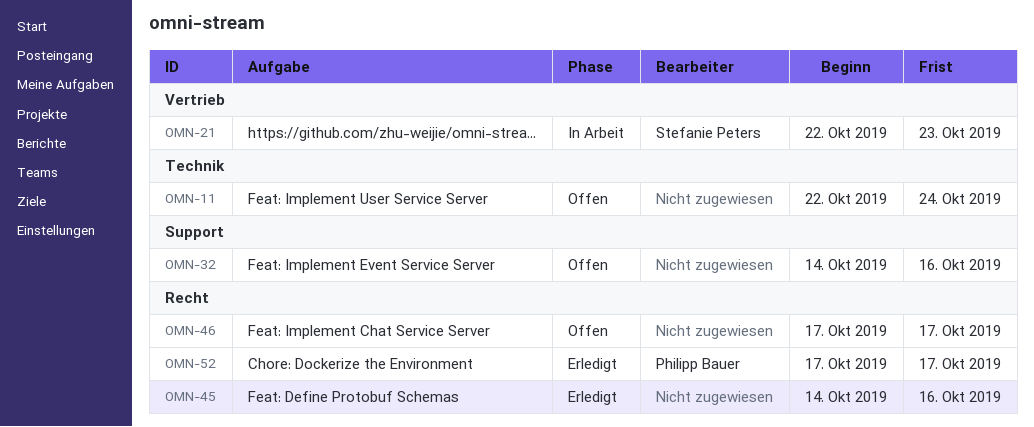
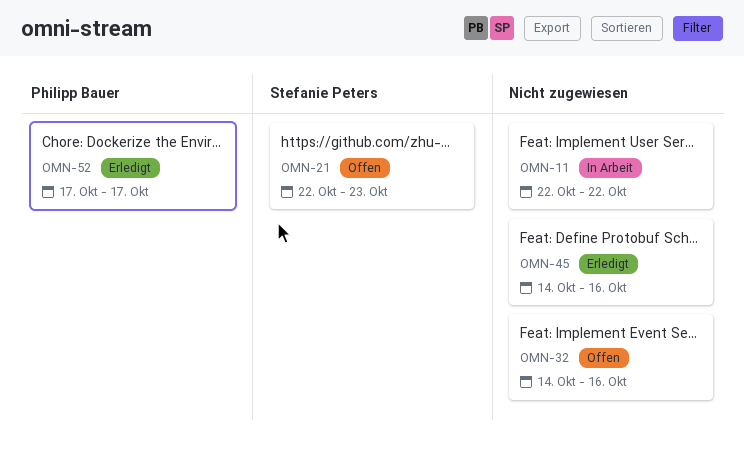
OMN-11, status: Offen -> In Arbeit
OMN-11, due: Oct 24 -> Oct 22
OMN-21, status: In Arbeit -> Offen
OMN-46: present -> none

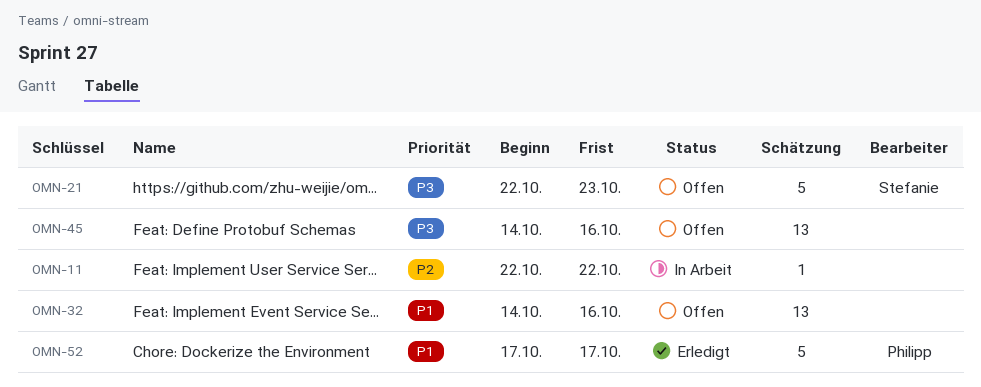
OMN-45, status: Erledigt -> Offen

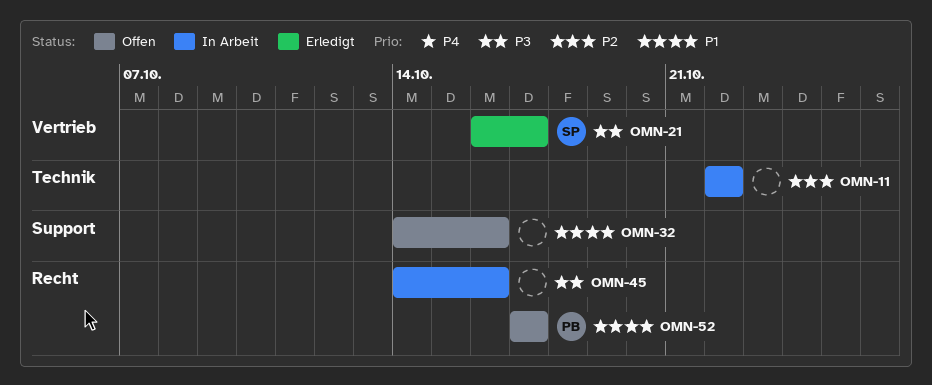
OMN-21, status: Offen -> Erledigt
OMN-21, start: Oct 22 -> Oct 16
OMN-21, due: Oct 23 -> Oct 17
OMN-45, status: Offen -> In Arbeit
OMN-52, status: Erledigt -> Offen

